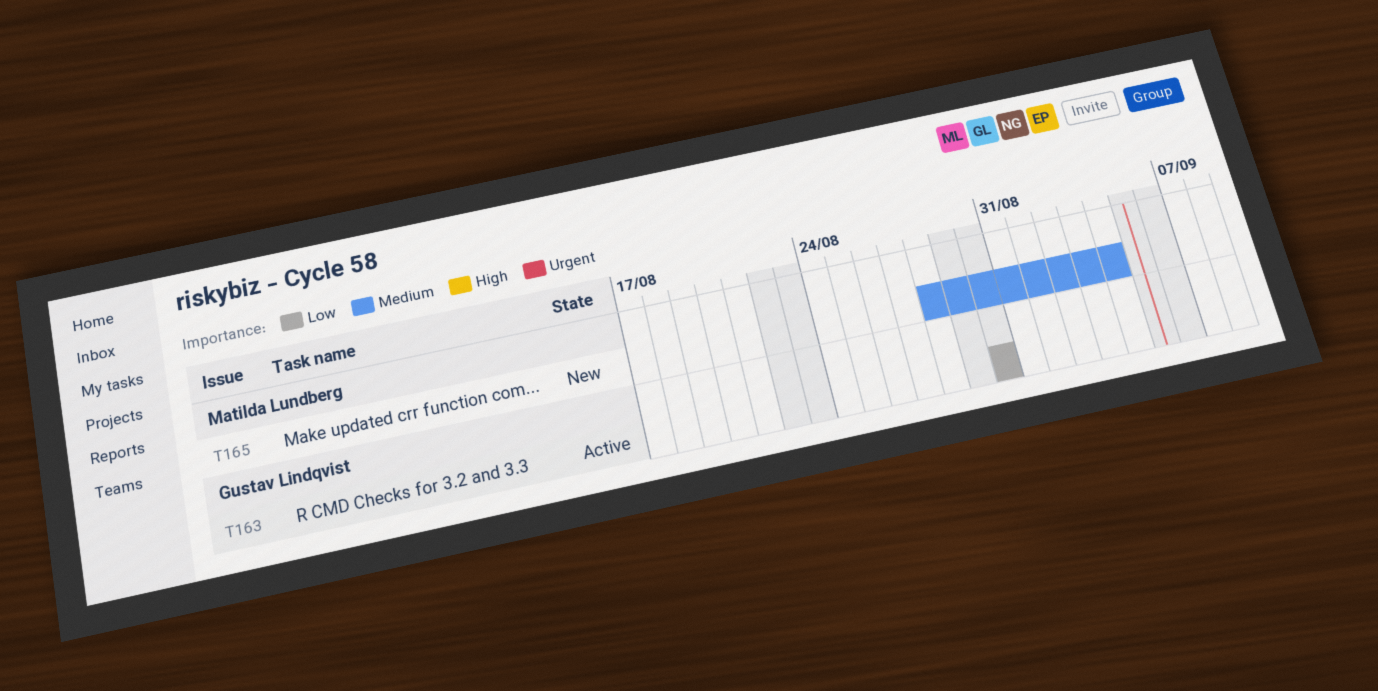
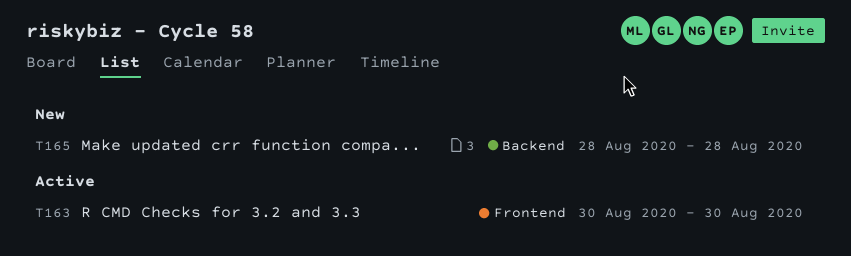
T165, due: Sep 4 -> Aug 28

